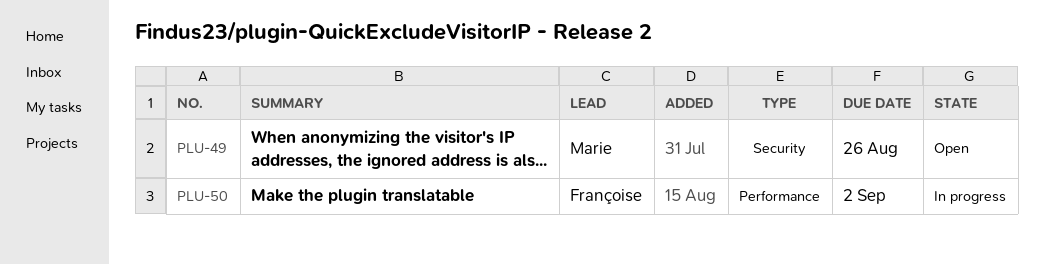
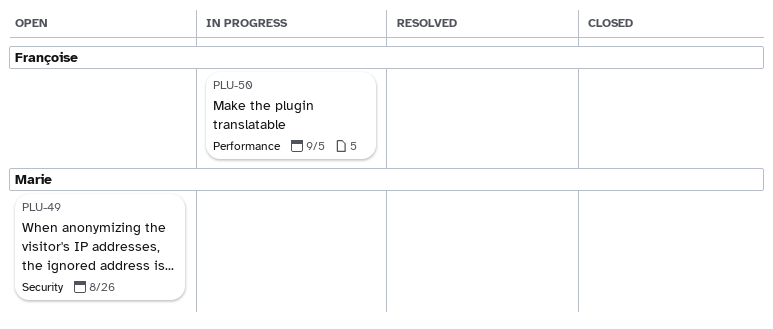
PLU-50, due: Sep 2 -> Sep 5

